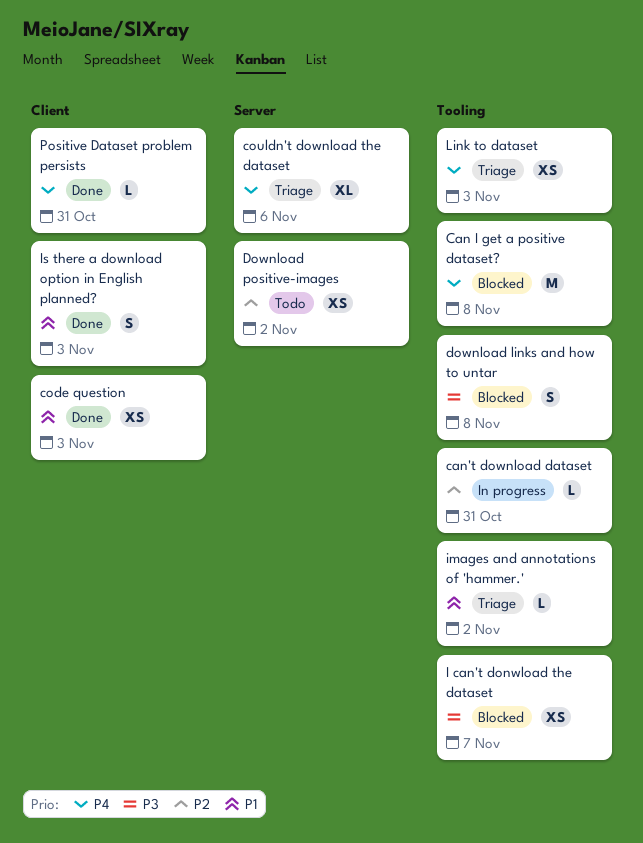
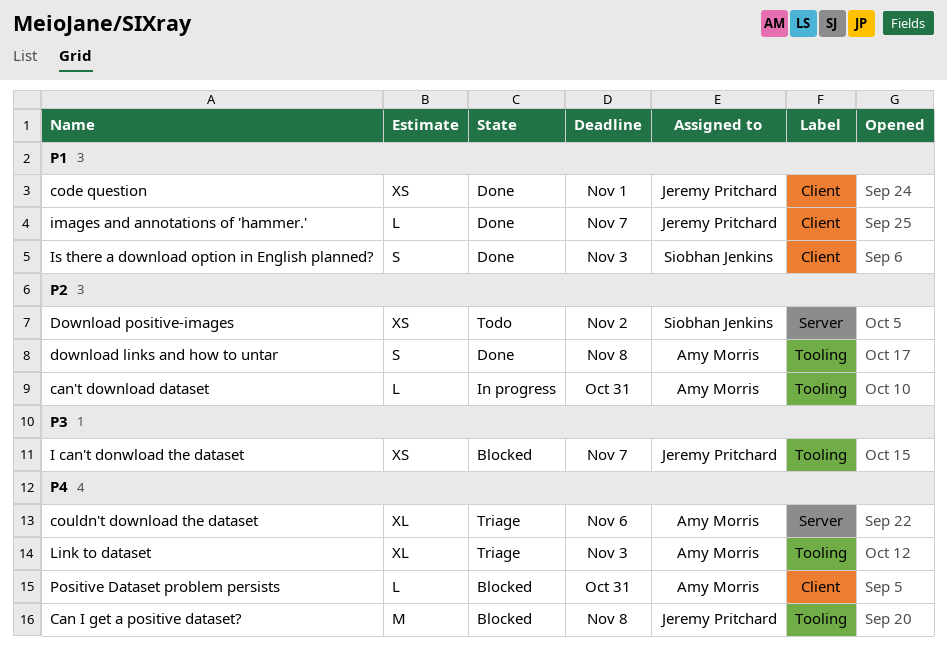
code question, due: Nov 3 -> Nov 1
download links and how to untar, status: Blocked -> Done
download links and how to untar, priority: P3 -> P2
images and annotations of 'hammer.', status: Triage -> Done
images and annotations of 'hammer.', label: Tooling -> Client
images and annotations of 'hammer.', due: Nov 2 -> Nov 7
Link to dataset, estimate: XS -> XL
Positive Dataset problem persists, status: Done -> Blocked

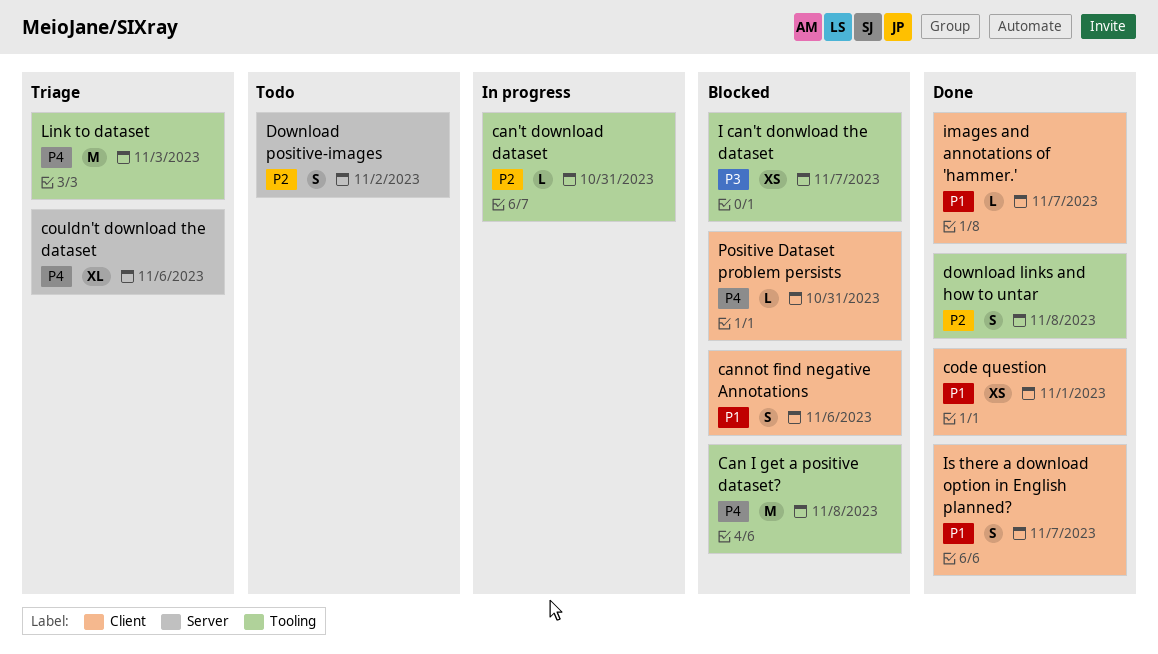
cannot find negative Annotations: none -> present
Download positive-images, estimate: XS -> S
Is there a download option in English planned?, due: Nov 3 -> Nov 7
Link to dataset, estimate: XL -> M

